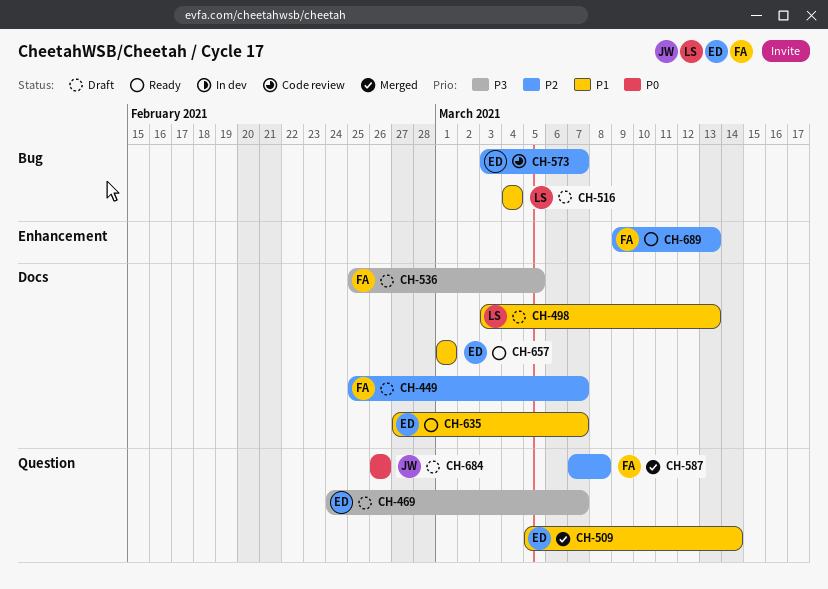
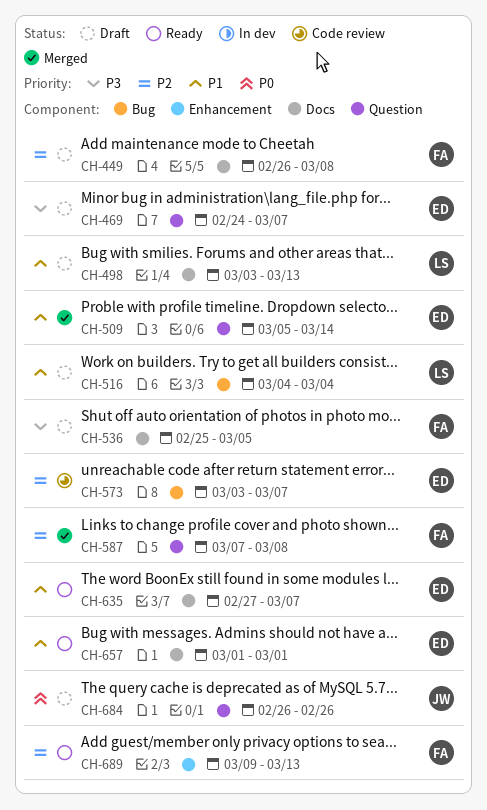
CH-449, start: Feb 25 -> Feb 26
CH-449, due: Mar 7 -> Mar 8

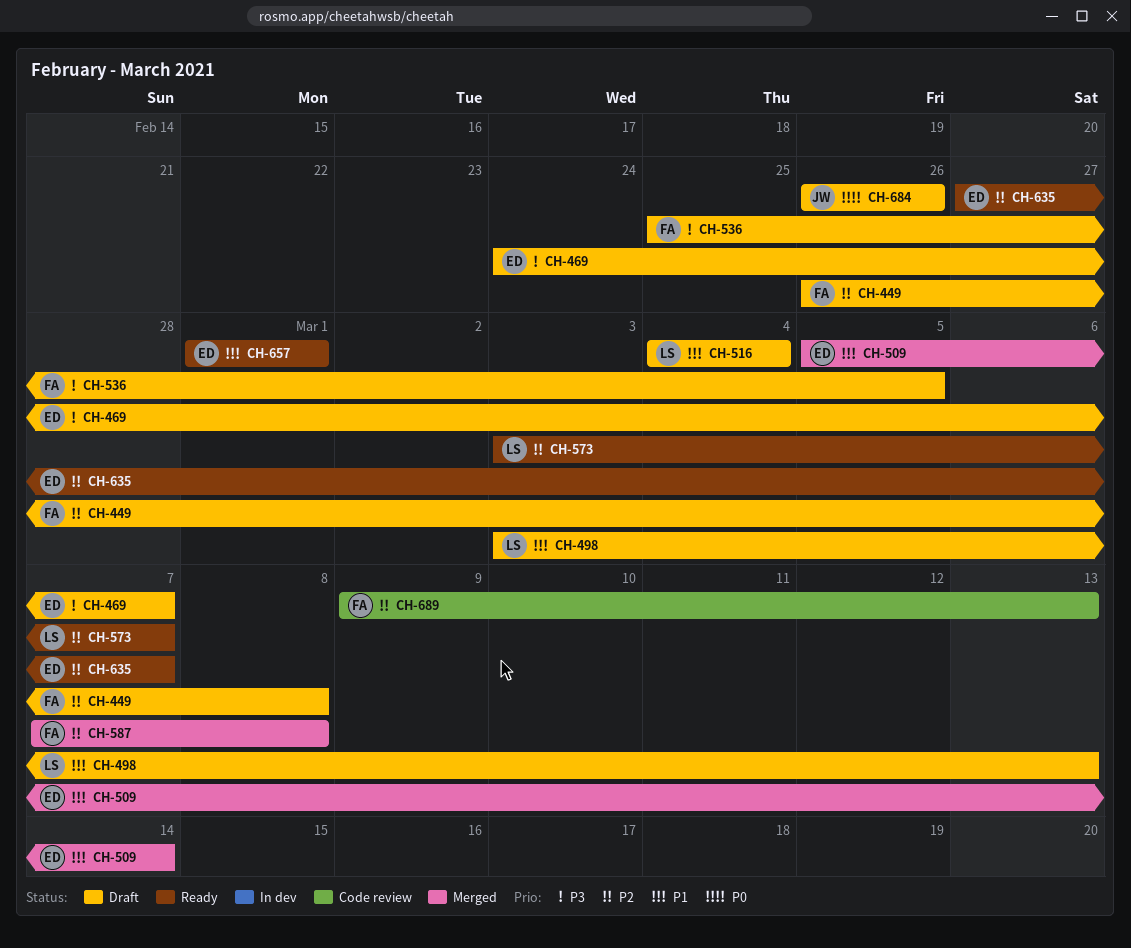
CH-573, status: Code review -> Ready
CH-573, owner: ED -> LS
CH-635, priority: P1 -> P2
CH-689, status: Ready -> Code review

